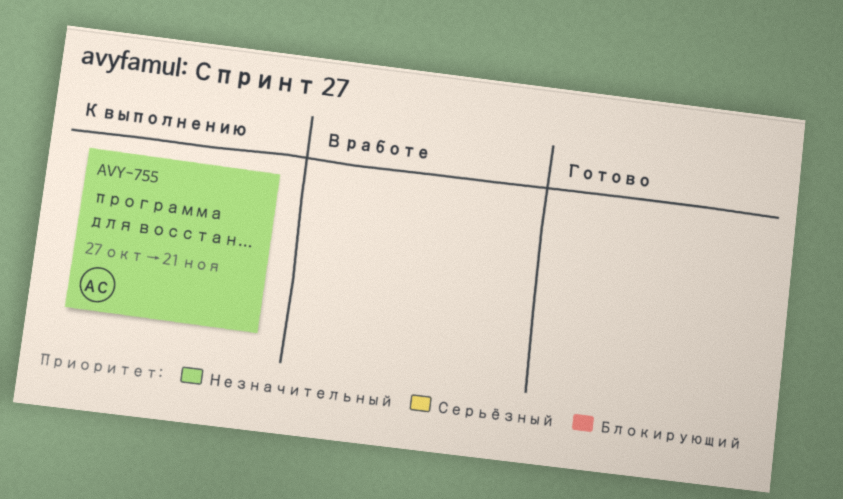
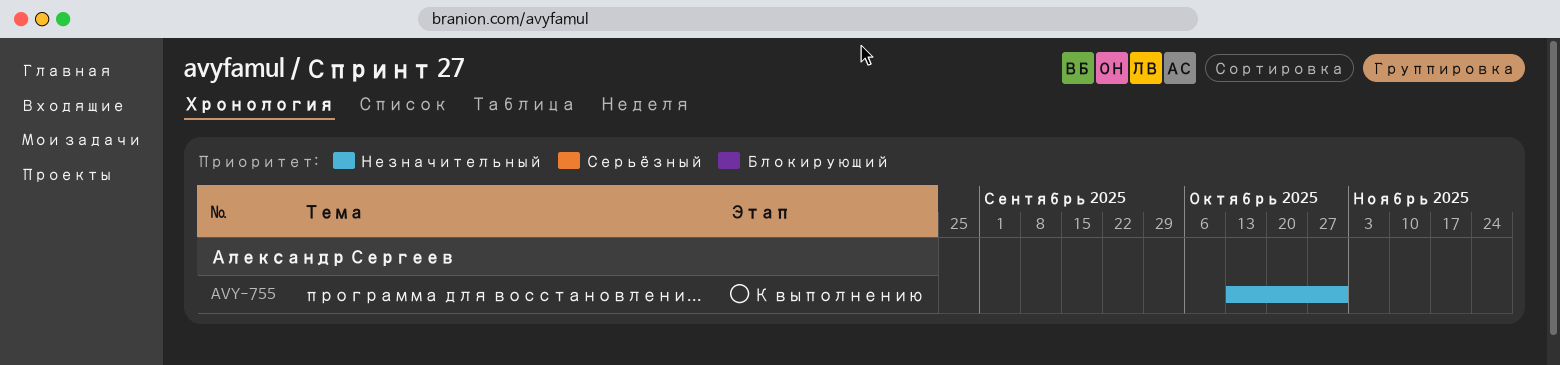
AVY-755, start: Oct 27 -> Oct 13
AVY-755, due: Nov 21 -> Oct 31

